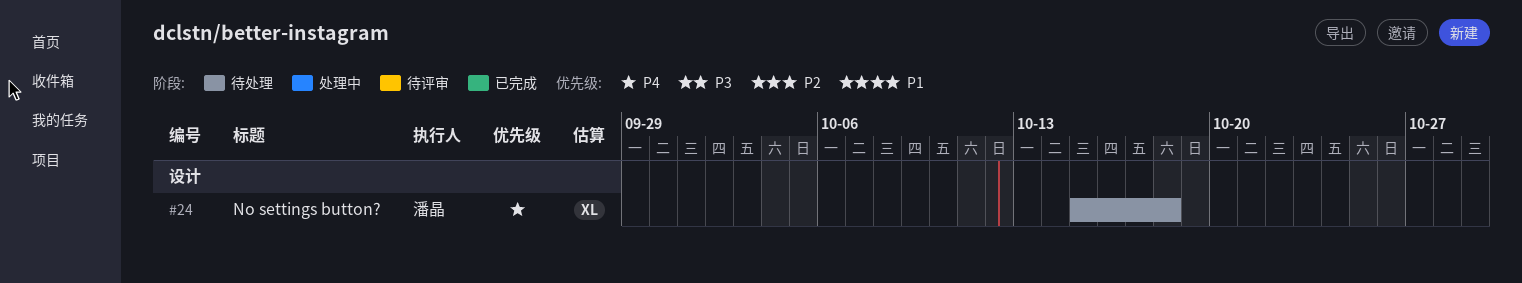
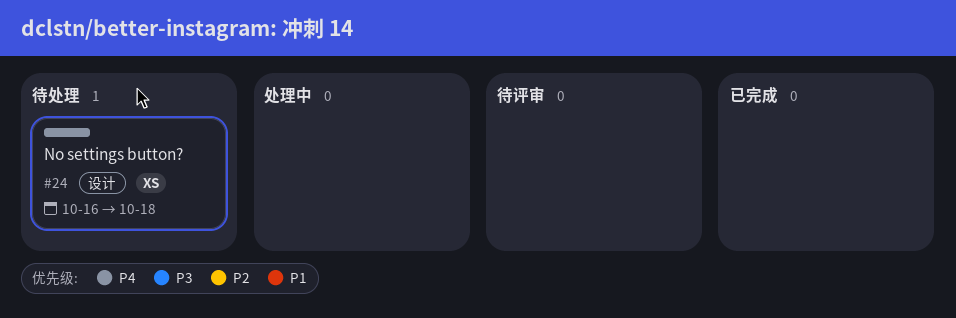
#24, estimate: XL -> XS
#24, start: Oct 15 -> Oct 16

